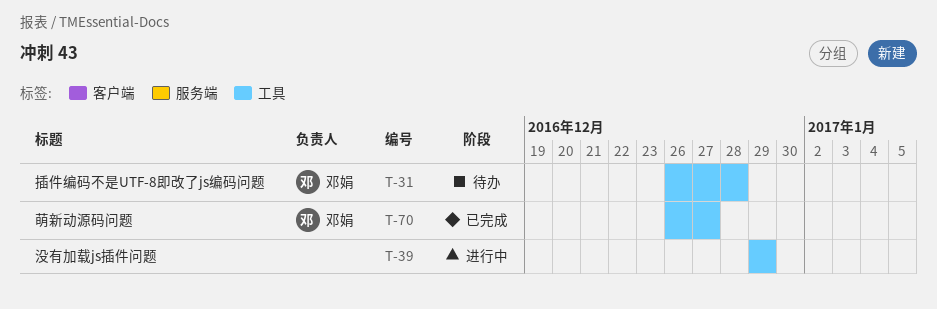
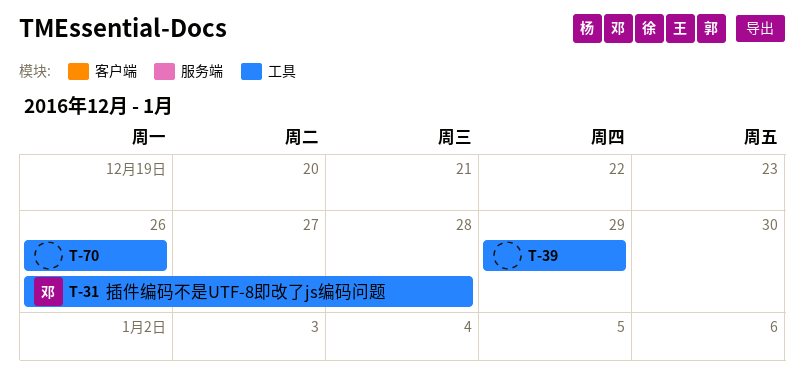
T-70, owner: 邓娟 -> none
T-70, due: Dec 27 -> Dec 26

